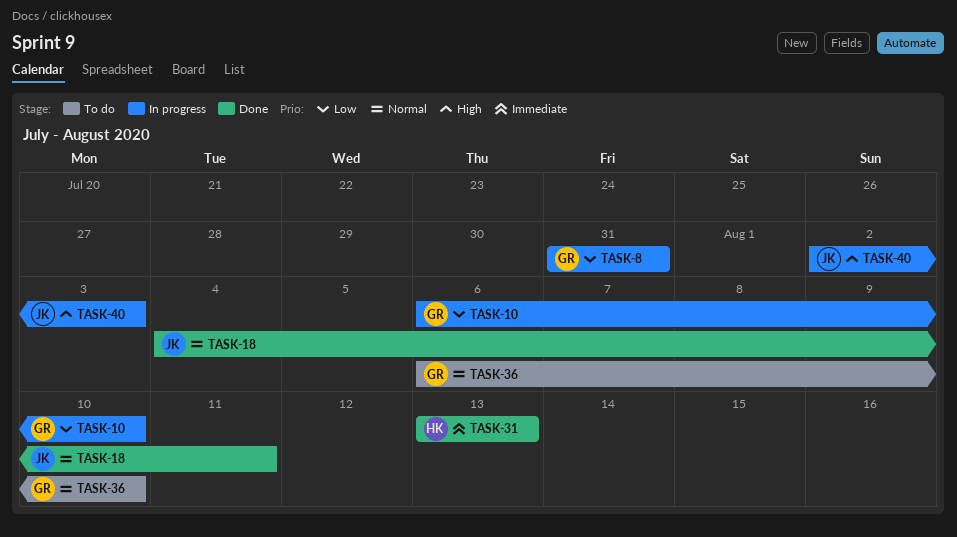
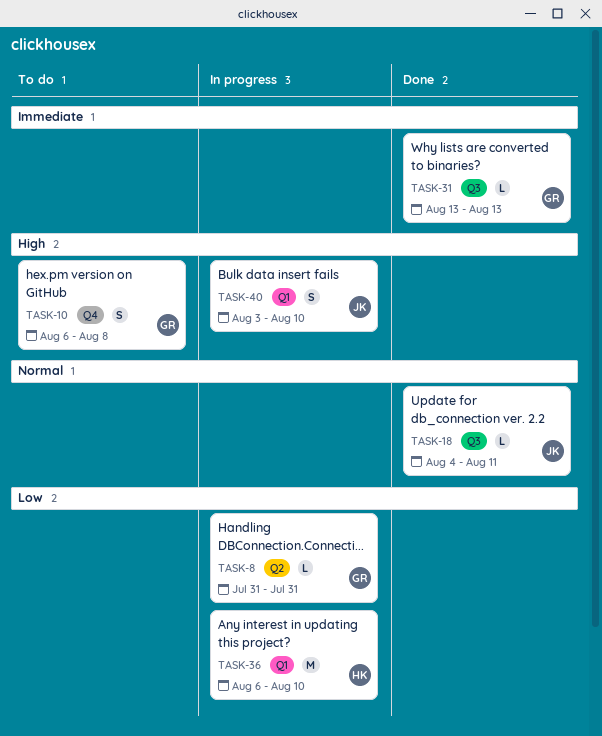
TASK-10, status: In progress -> To do
TASK-10, priority: Low -> High
TASK-10, due: Aug 10 -> Aug 8
TASK-31, owner: HK -> GR
TASK-36, status: To do -> In progress
TASK-36, owner: GR -> HK
TASK-36, priority: Normal -> Low
TASK-40, start: Aug 2 -> Aug 3
TASK-40, due: Aug 3 -> Aug 10

